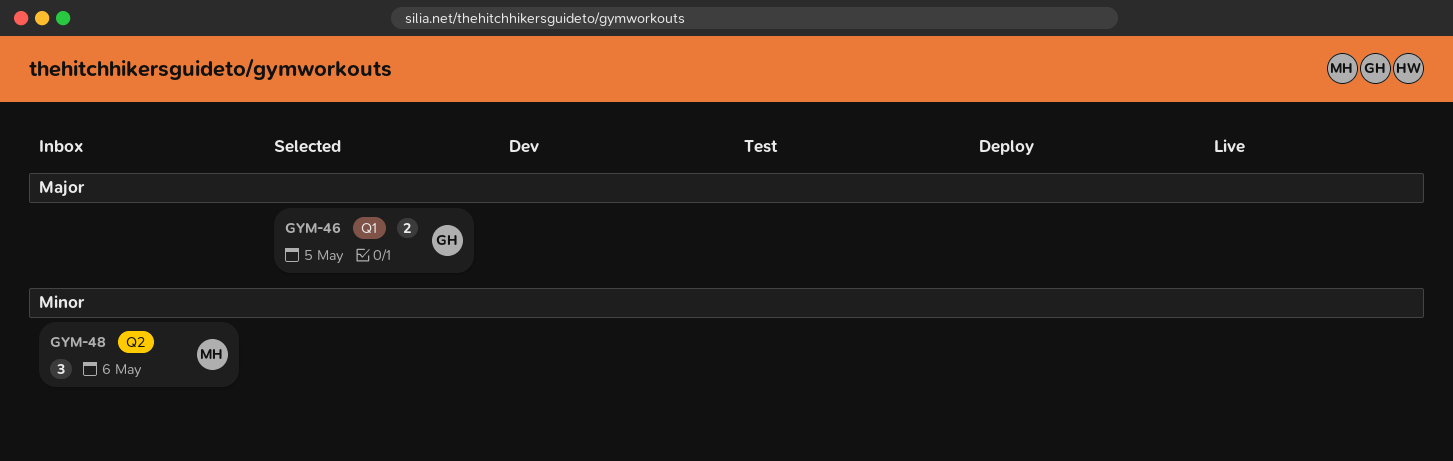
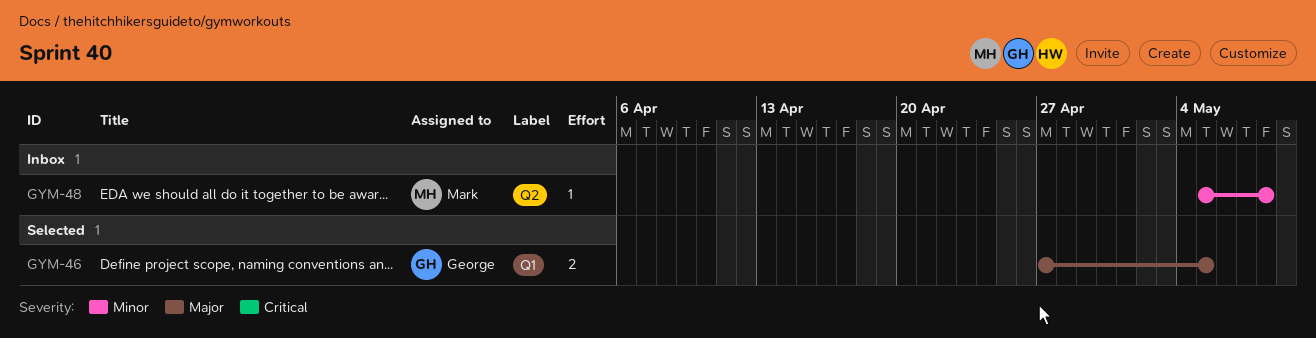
GYM-48, estimate: 3 -> 1
GYM-48, due: May 6 -> May 8

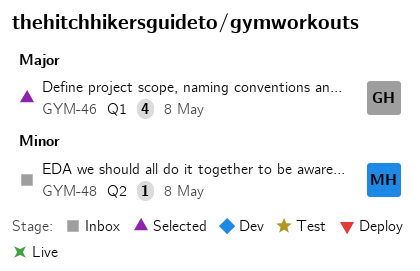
GYM-46, estimate: 2 -> 4
GYM-46, due: May 5 -> May 8

